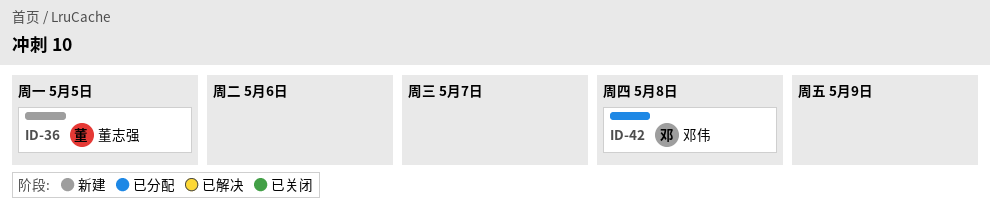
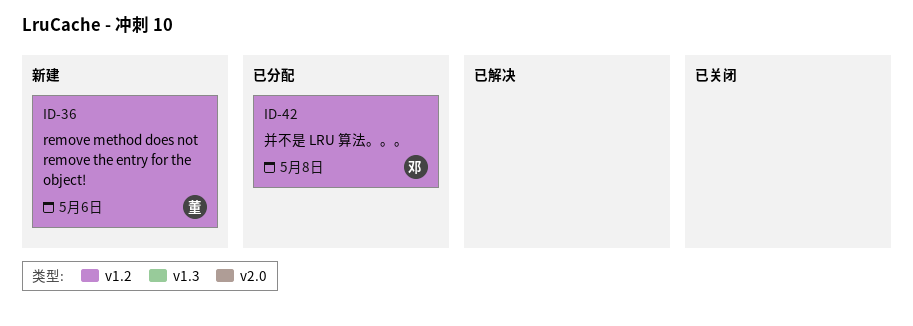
ID-36, due: May 5 -> May 6

